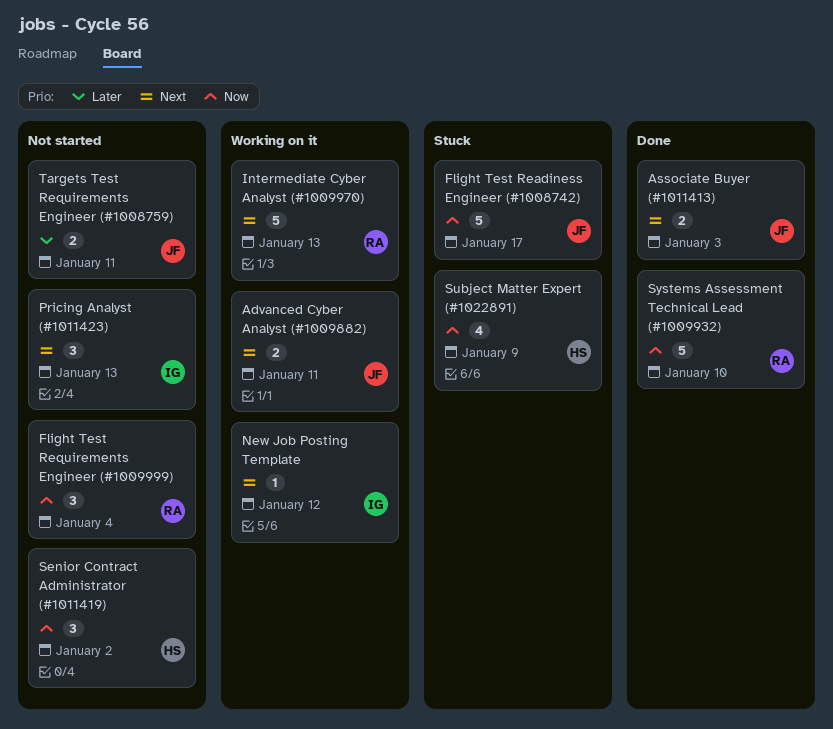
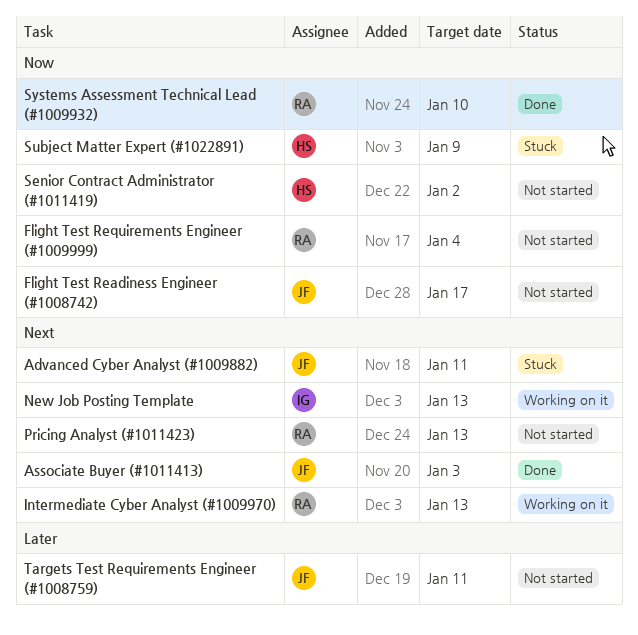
Advanced Cyber Analyst (#1009882), status: Working on it -> Stuck
Flight Test Readiness Engineer (#1008742), status: Stuck -> Not started
New Job Posting Template, due: Jan 12 -> Jan 13
Pricing Analyst (#1011423), owner: IG -> RA

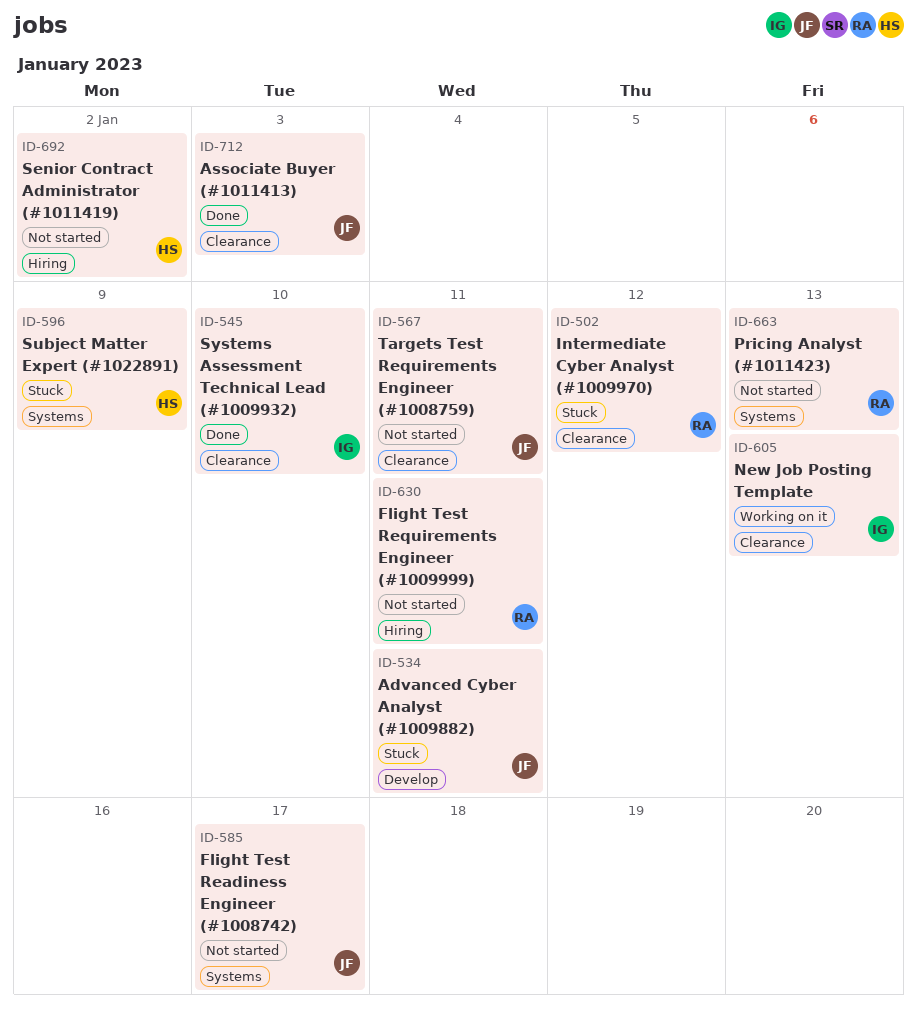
Flight Test Requirements Engineer (#1009999), due: Jan 4 -> Jan 11
Intermediate Cyber Analyst (#1009970), status: Working on it -> Stuck
Intermediate Cyber Analyst (#1009970), due: Jan 13 -> Jan 12
Systems Assessment Technical Lead (#1009932), owner: RA -> IG

